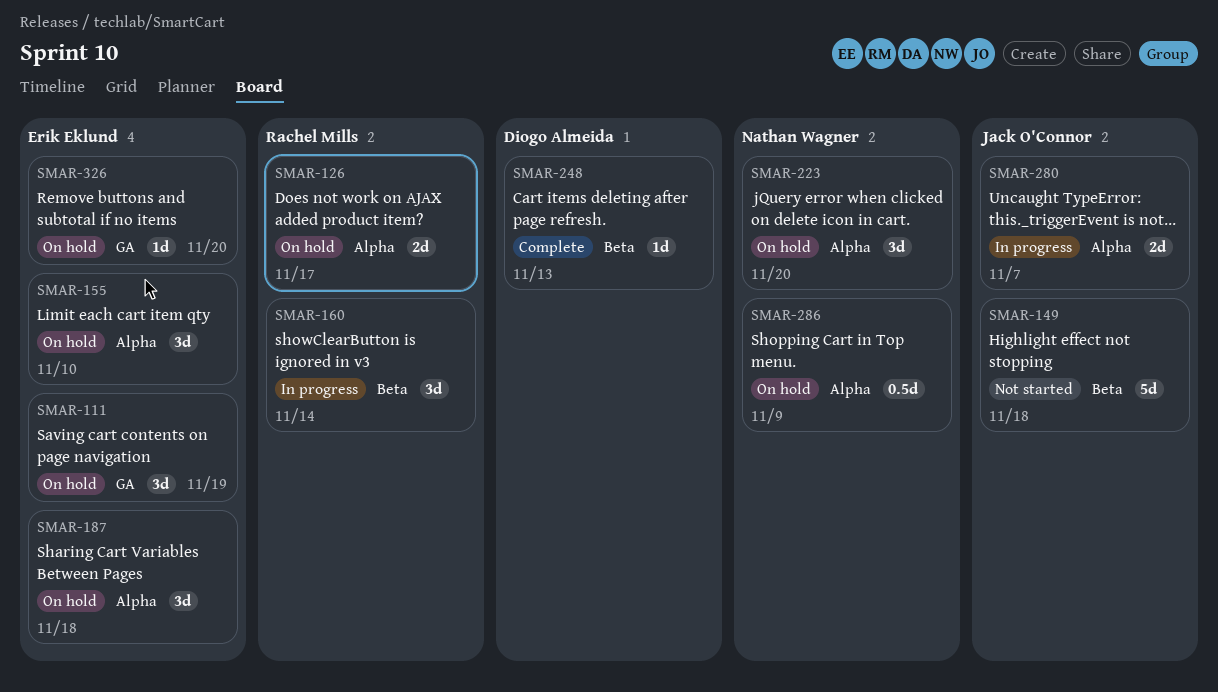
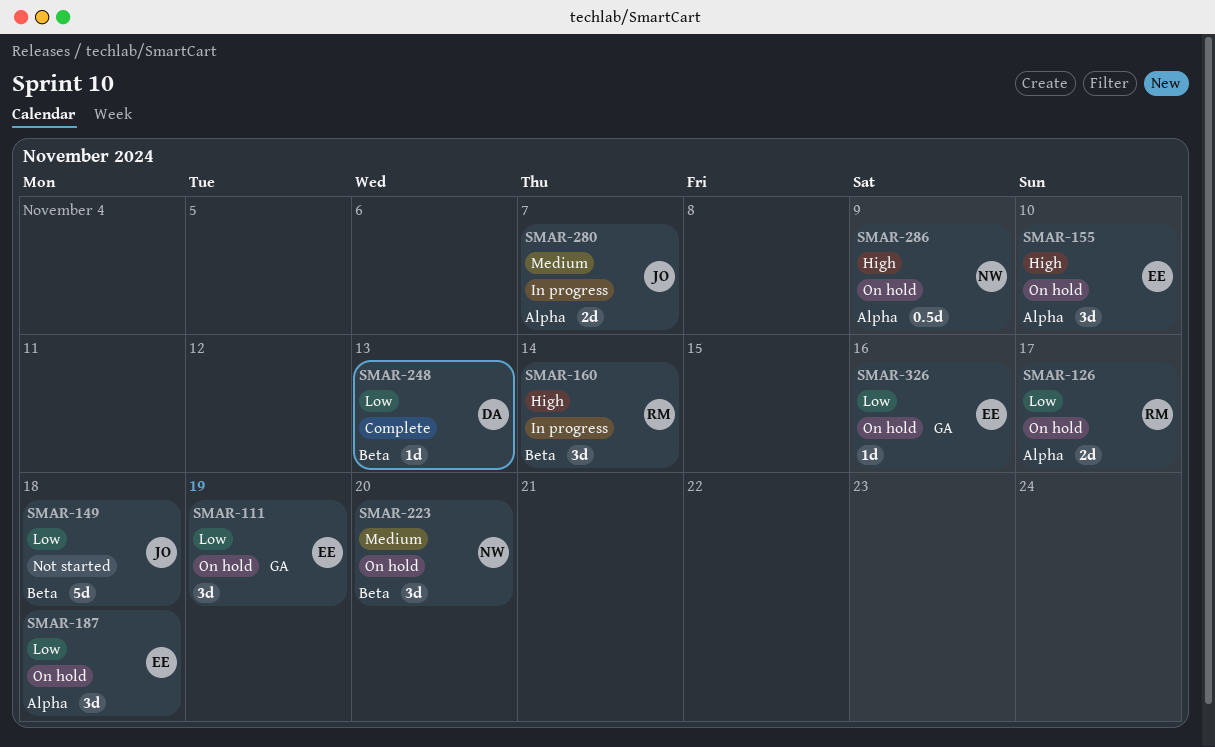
SMAR-223, label: Alpha -> Beta
SMAR-326, due: Nov 20 -> Nov 16

